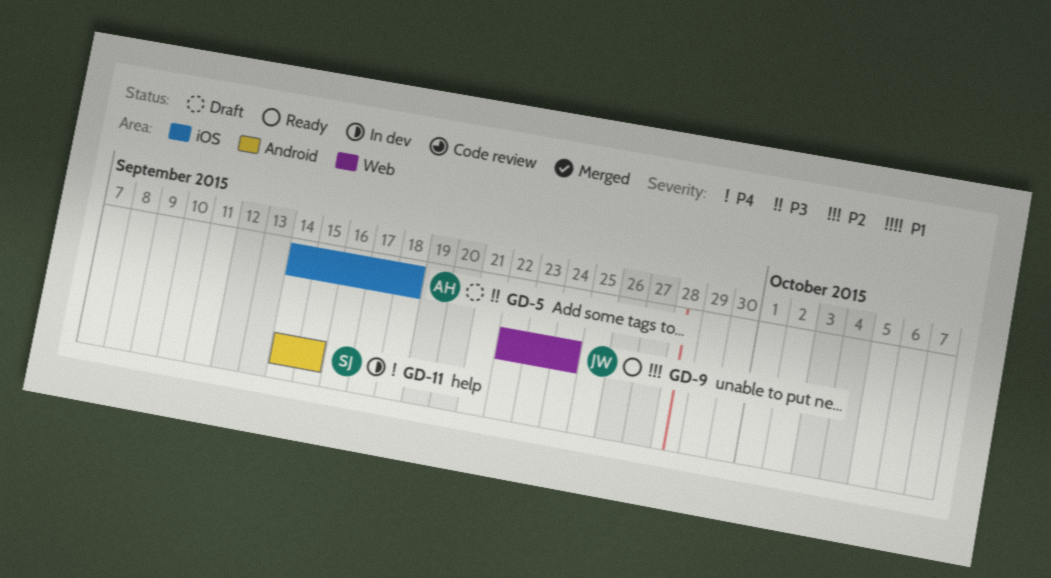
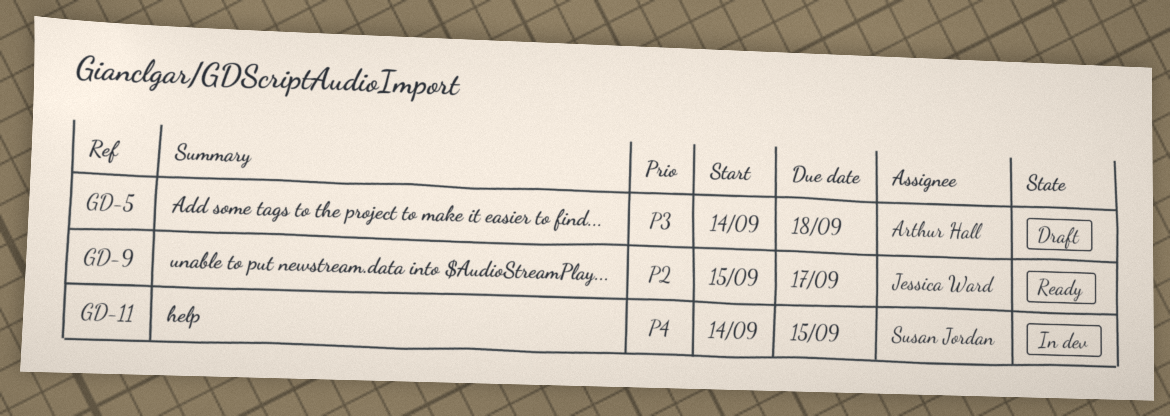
GD-9, start: Sep 22 -> Sep 15
GD-9, due: Sep 24 -> Sep 17

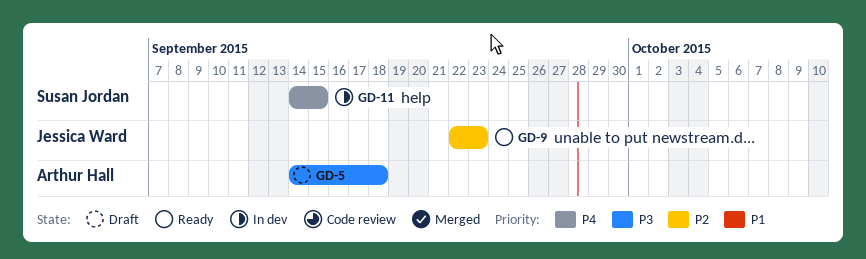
GD-9, start: Sep 15 -> Sep 22
GD-9, due: Sep 17 -> Sep 23

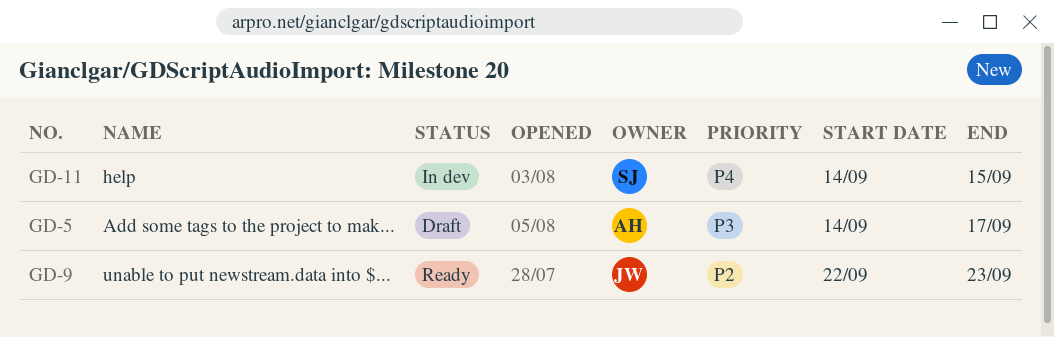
GD-5, due: Sep 18 -> Sep 17

